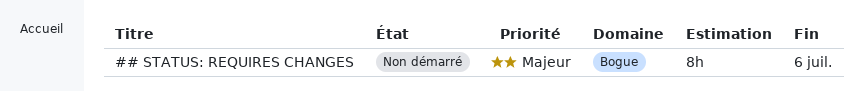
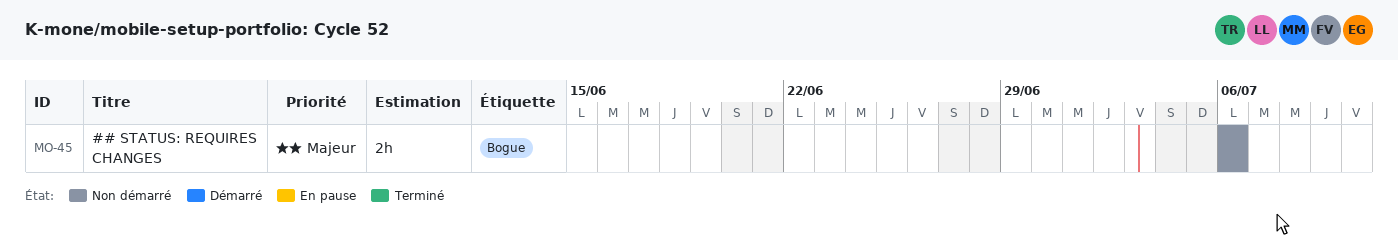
## STATUS: REQUIRES CHANGES, estimate: 8h -> 2h

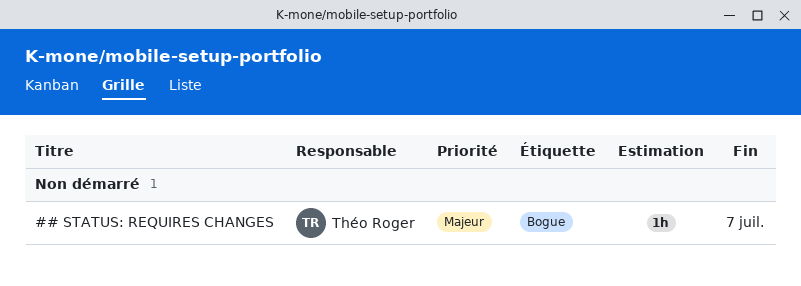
## STATUS: REQUIRES CHANGES, estimate: 2h -> 1h
## STATUS: REQUIRES CHANGES, due: Jul 6 -> Jul 7

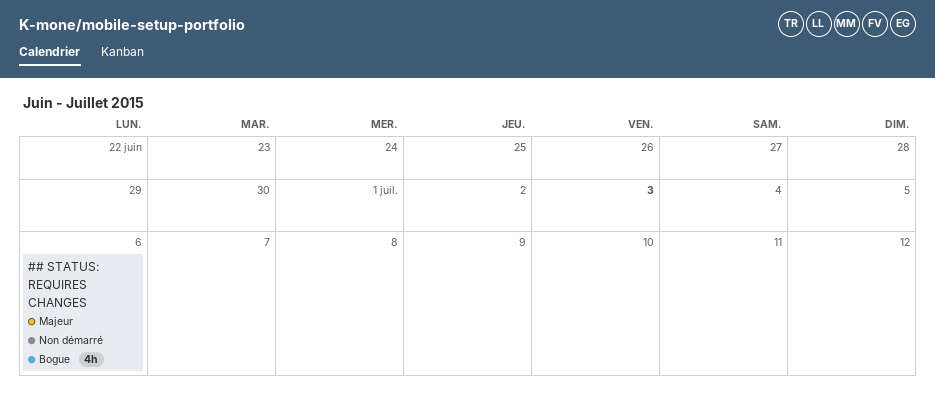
## STATUS: REQUIRES CHANGES, estimate: 1h -> 4h
## STATUS: REQUIRES CHANGES, due: Jul 7 -> Jul 6

